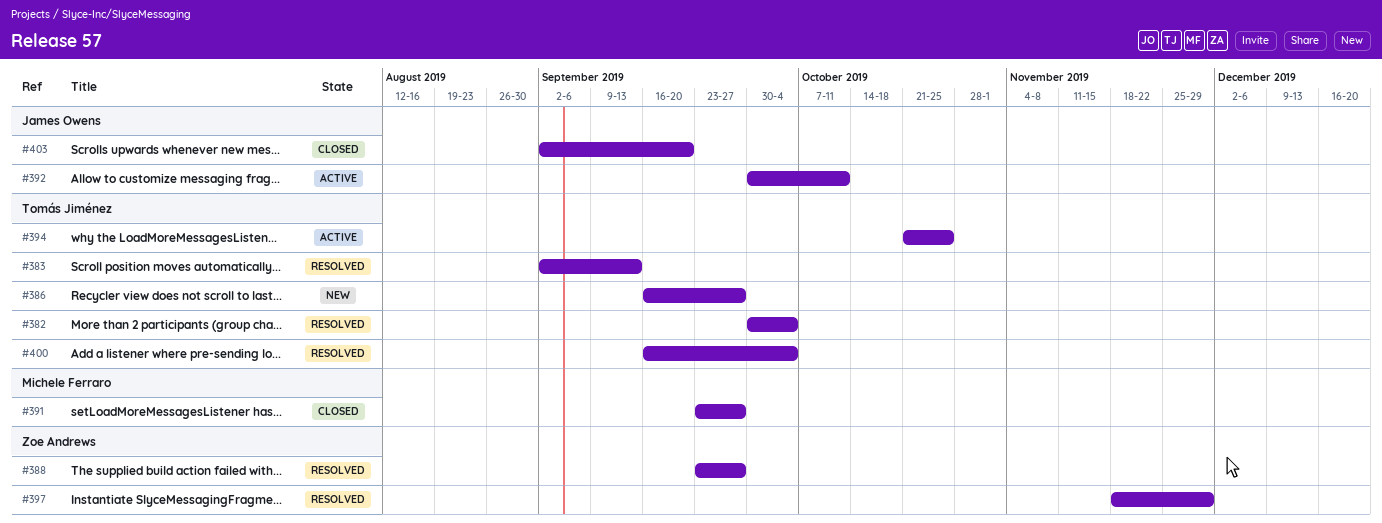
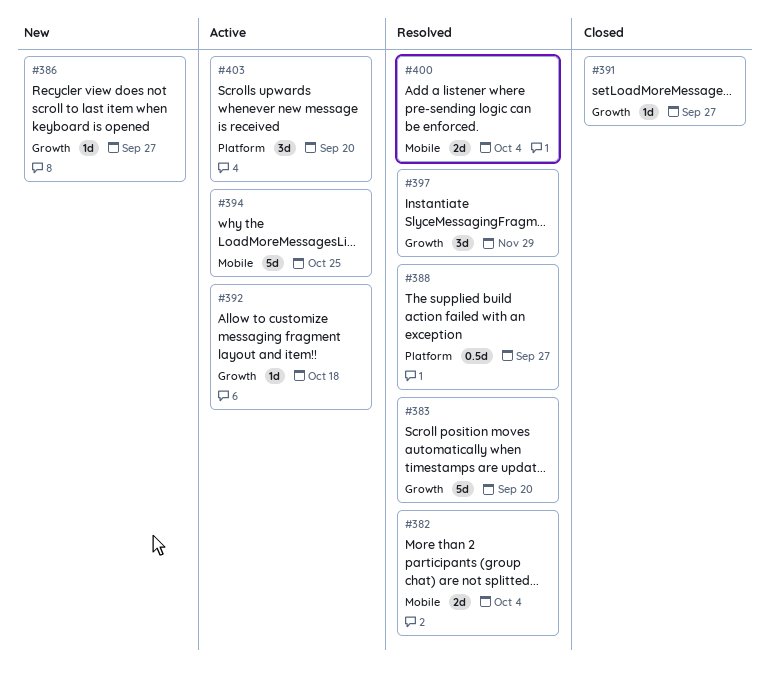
#383, due: Sep 13 -> Sep 20
#392, due: Oct 11 -> Oct 18
#403, status: Closed -> Active

